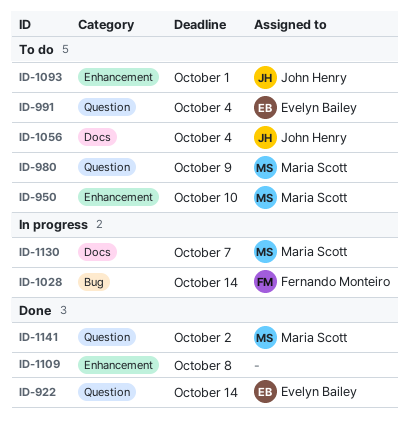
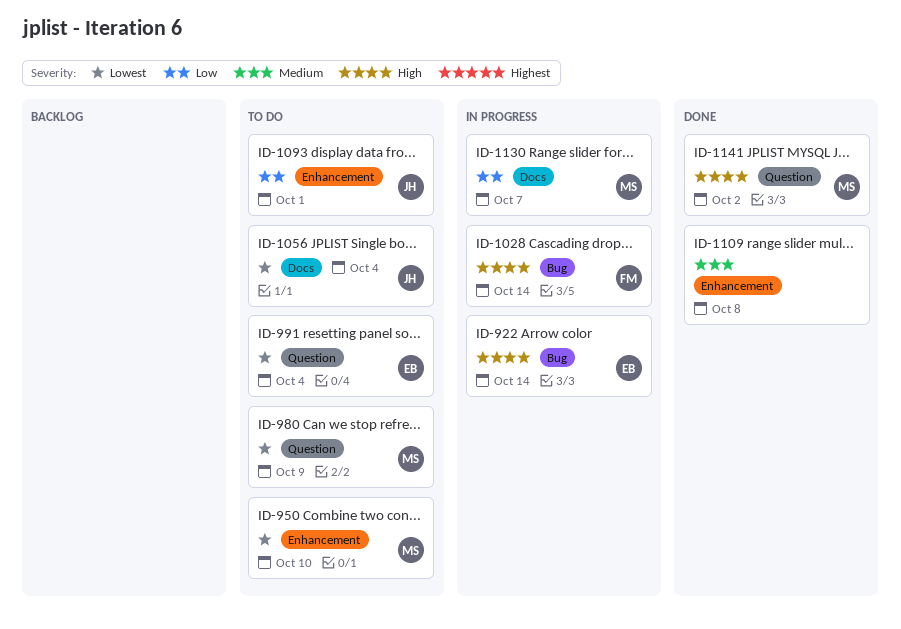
ID-922, status: Done -> In progress
ID-922, label: Question -> Bug

